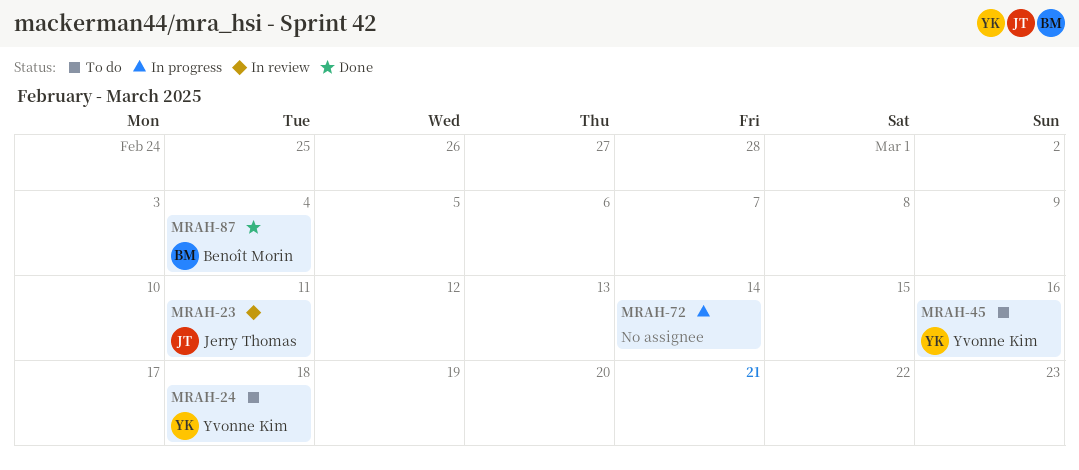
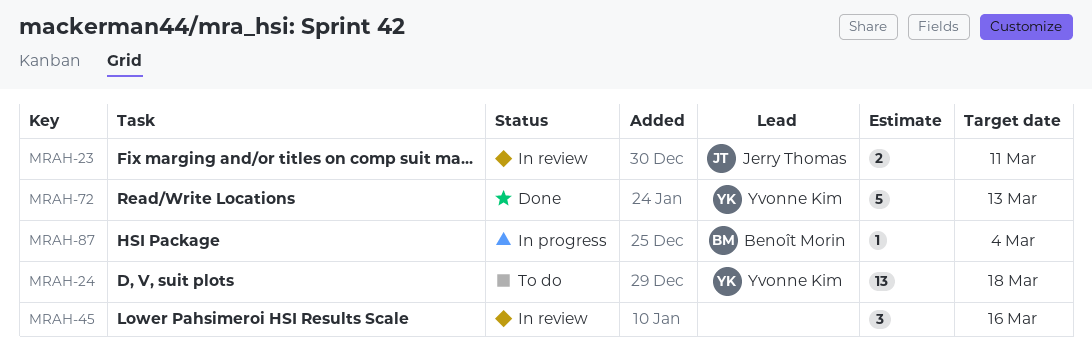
MRAH-45, status: To do -> In review
MRAH-45, owner: Yvonne Kim -> none
MRAH-72, status: In progress -> Done
MRAH-72, owner: none -> Yvonne Kim
MRAH-72, due: Mar 14 -> Mar 13
MRAH-87, status: Done -> In progress

